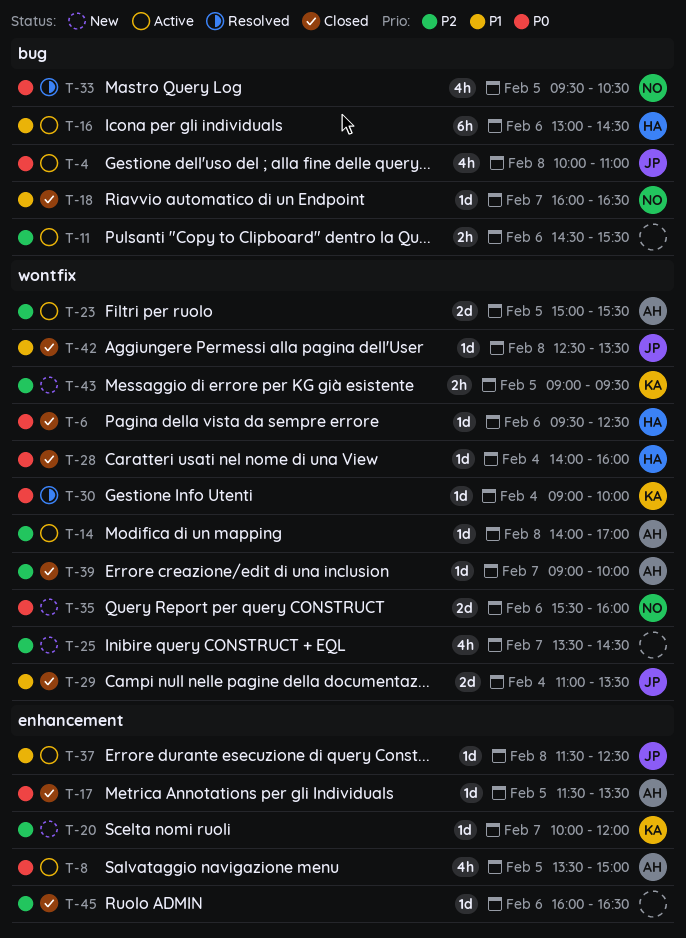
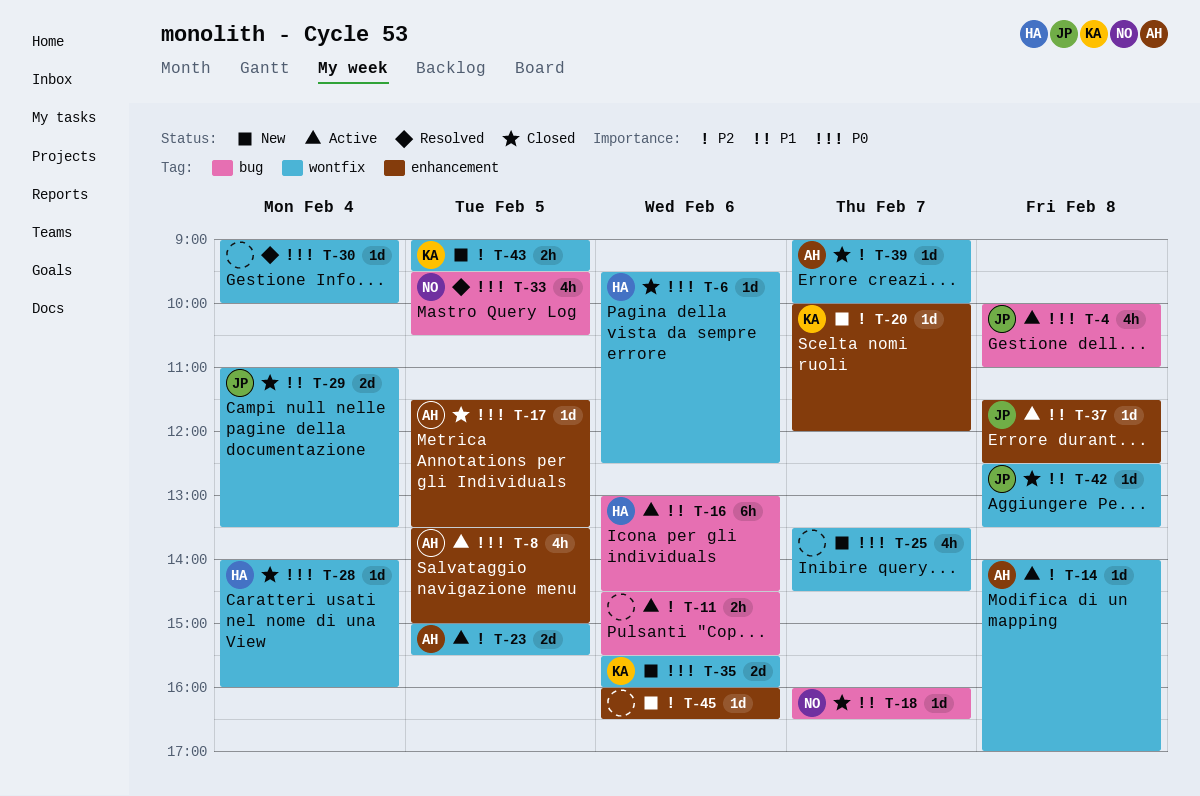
T-25, priority: P2 -> P0
T-30, owner: KA -> none
T-35, owner: NO -> KA
T-45, status: Closed -> New

